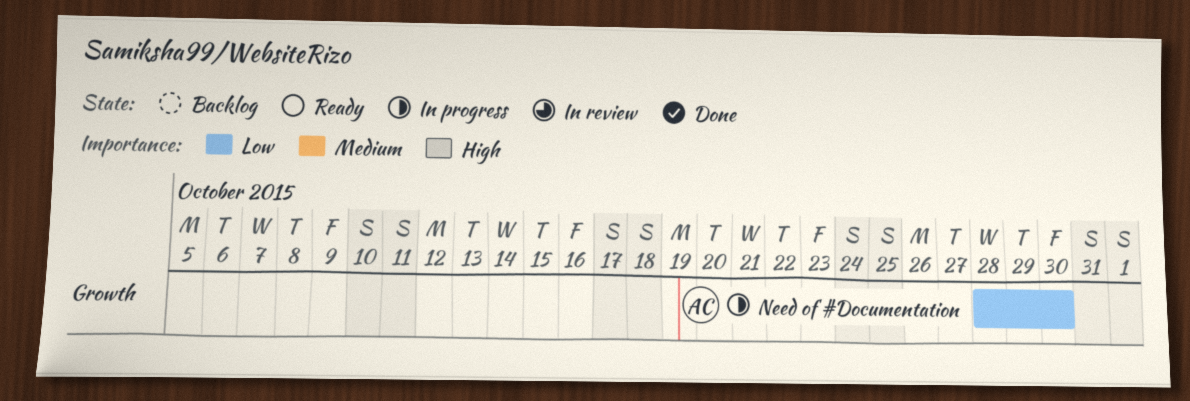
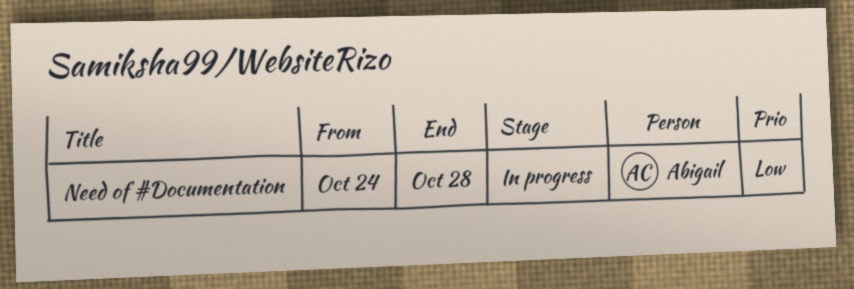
Need of #Documentation, start: Oct 28 -> Oct 24
Need of #Documentation, due: Oct 30 -> Oct 28

